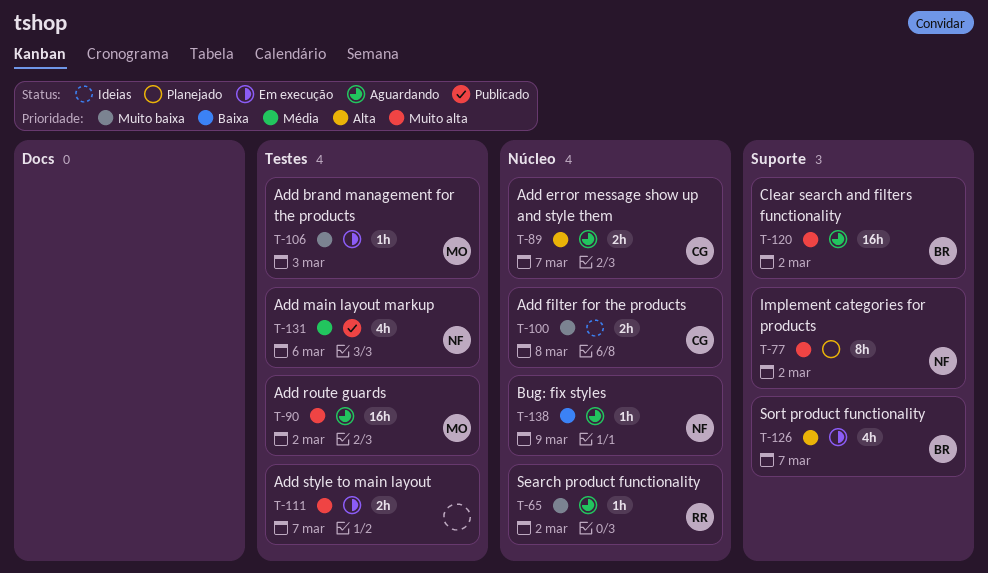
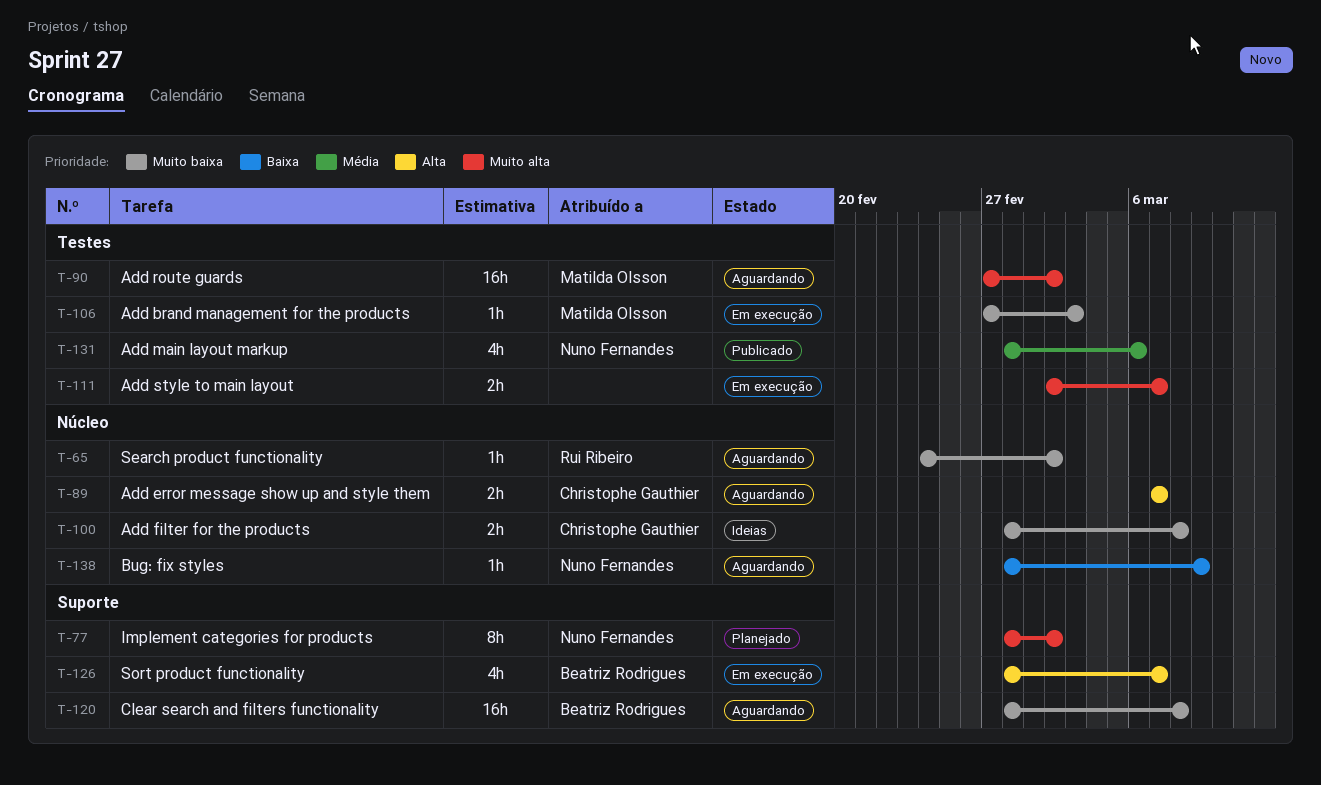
T-120, priority: Muito alta -> Muito baixa
T-120, due: Mar 2 -> Mar 8

